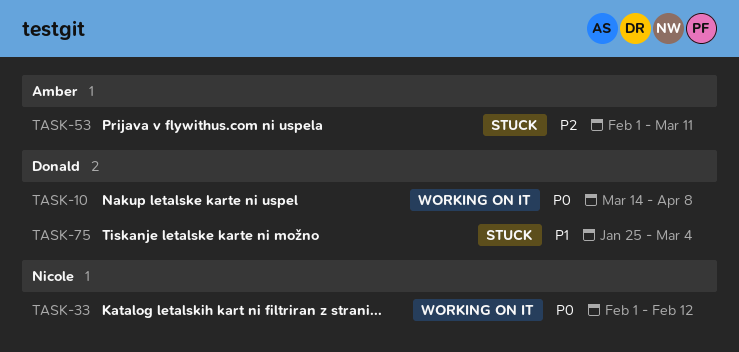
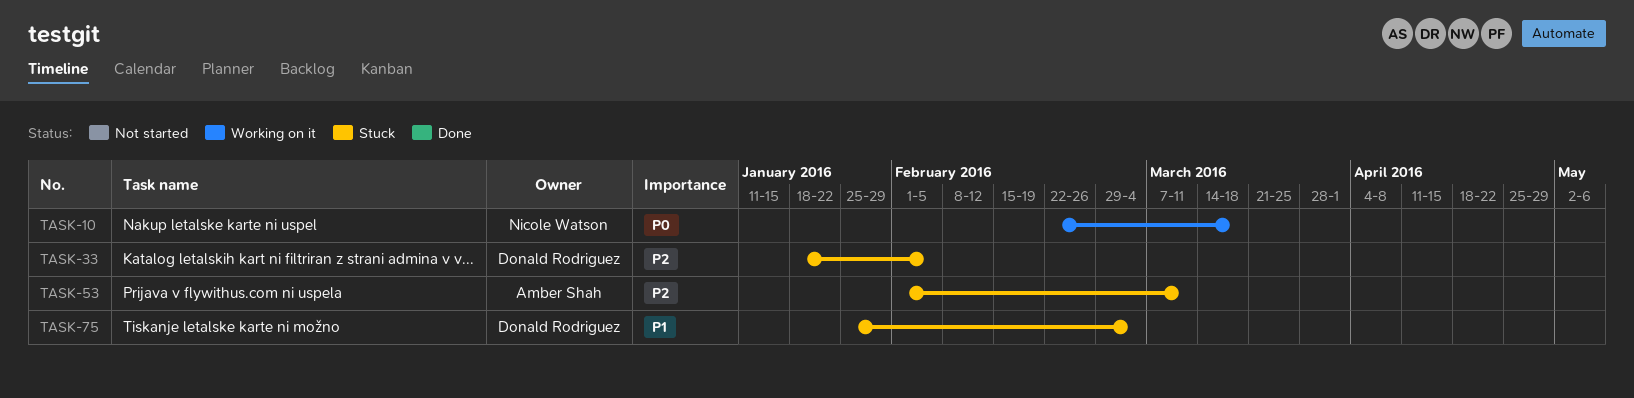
TASK-10, owner: Donald Rodriguez -> Nicole Watson
TASK-10, start: Mar 14 -> Feb 22
TASK-10, due: Apr 8 -> Mar 18
TASK-33, status: Working on it -> Stuck
TASK-33, owner: Nicole Watson -> Donald Rodriguez
TASK-33, priority: P0 -> P2
TASK-33, start: Feb 1 -> Jan 18
TASK-33, due: Feb 12 -> Feb 5

